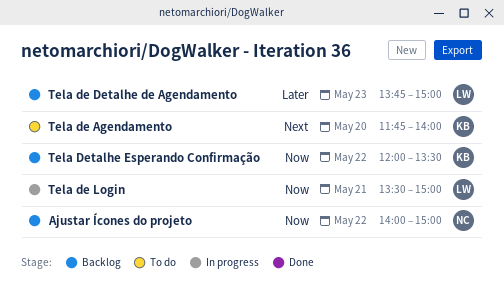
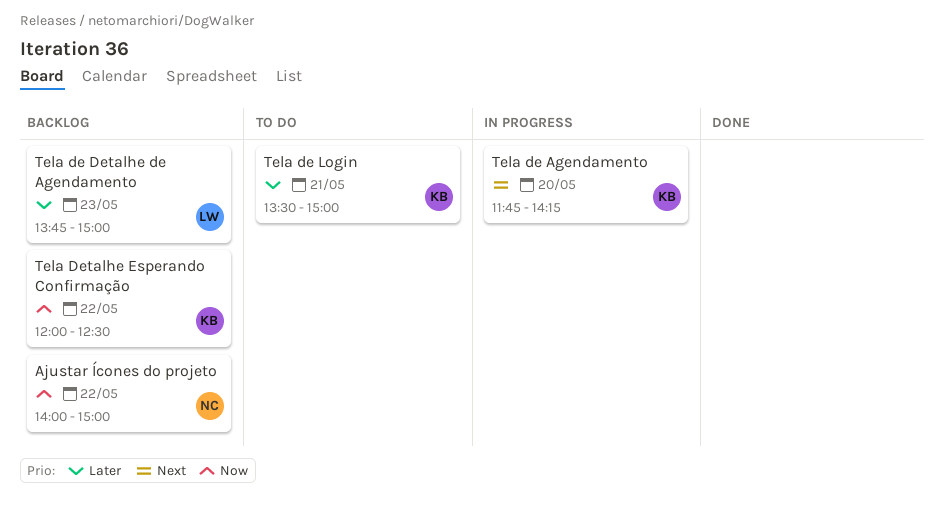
Tela de Agendamento, status: To do -> In progress
Tela de Agendamento, ends: 14:00 -> 14:15
Tela de Login, status: In progress -> To do
Tela de Login, owner: LW -> KB
Tela de Login, priority: Now -> Later
Tela Detalhe Esperando Confirmação, ends: 13:30 -> 12:30

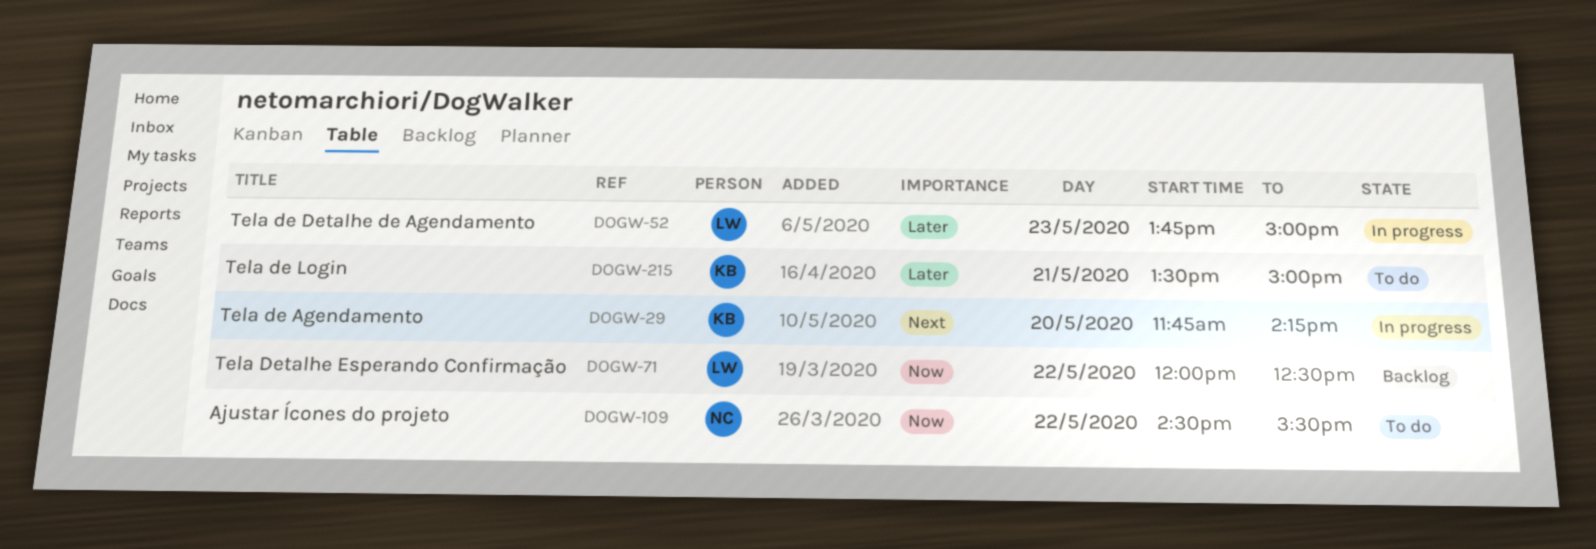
Ajustar Ícones do projeto, status: Backlog -> To do
Ajustar Ícones do projeto, begins: 14:00 -> 14:30
Ajustar Ícones do projeto, ends: 15:00 -> 15:30
Tela de Detalhe de Agendamento, status: Backlog -> In progress
Tela Detalhe Esperando Confirmação, owner: KB -> LW

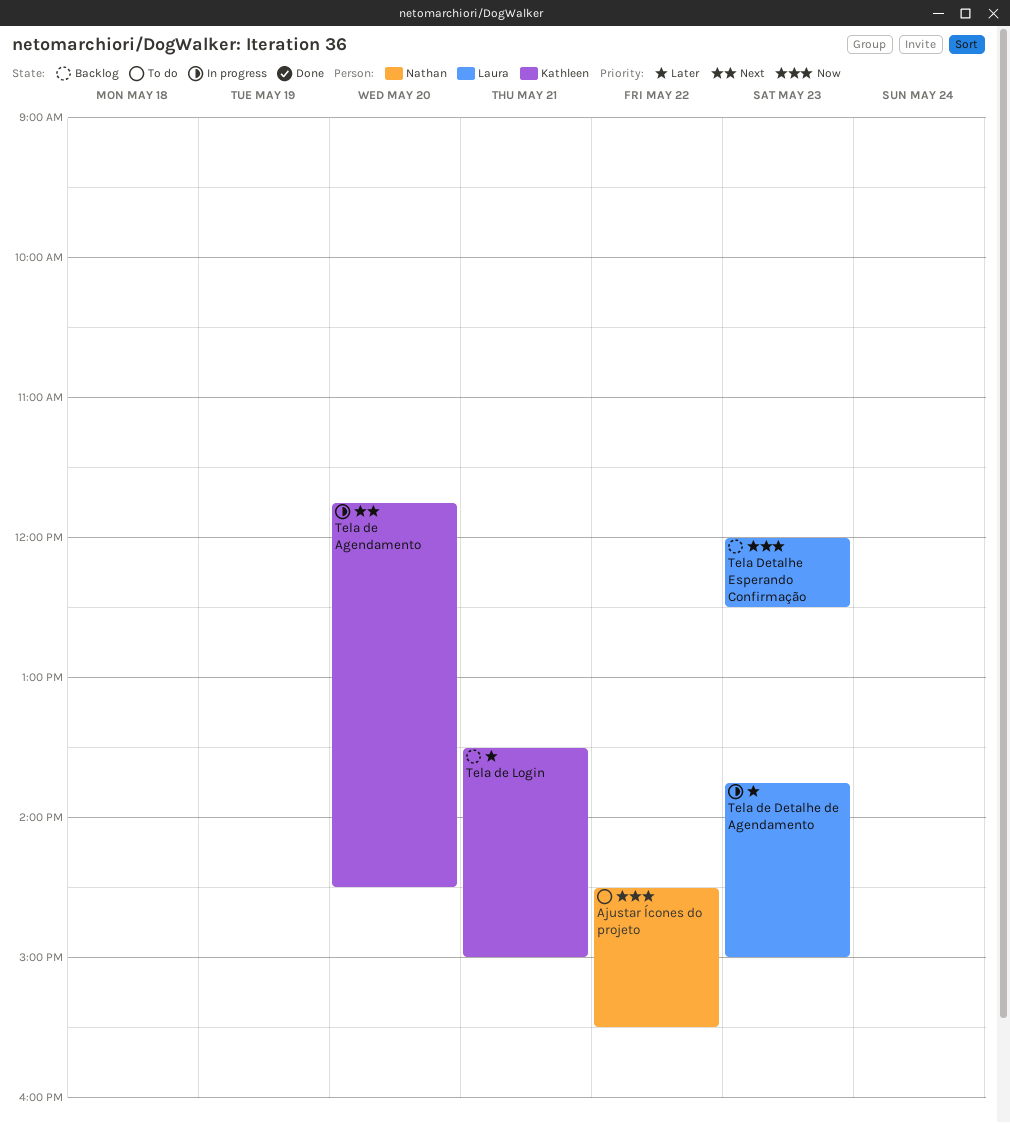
Tela de Agendamento, ends: 14:15 -> 14:30
Tela de Login, status: To do -> Backlog
Tela Detalhe Esperando Confirmação, day: May 22 -> May 23

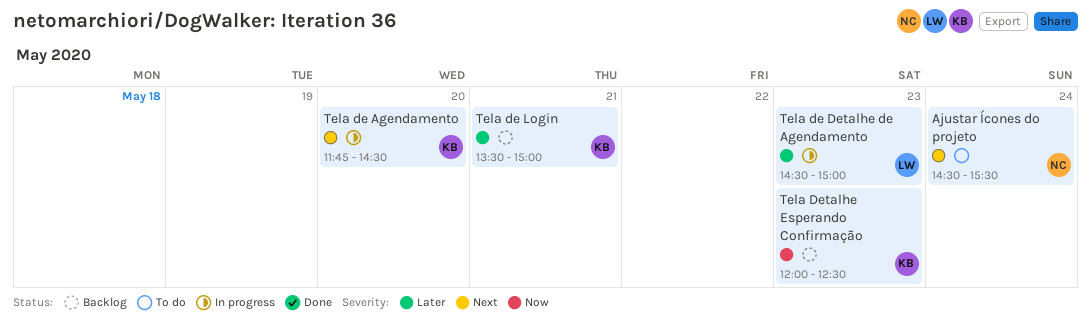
Ajustar Ícones do projeto, priority: Now -> Next
Ajustar Ícones do projeto, day: May 22 -> May 24
Tela de Detalhe de Agendamento, begins: 13:45 -> 14:30
Tela Detalhe Esperando Confirmação, owner: Laura -> Kathleen

